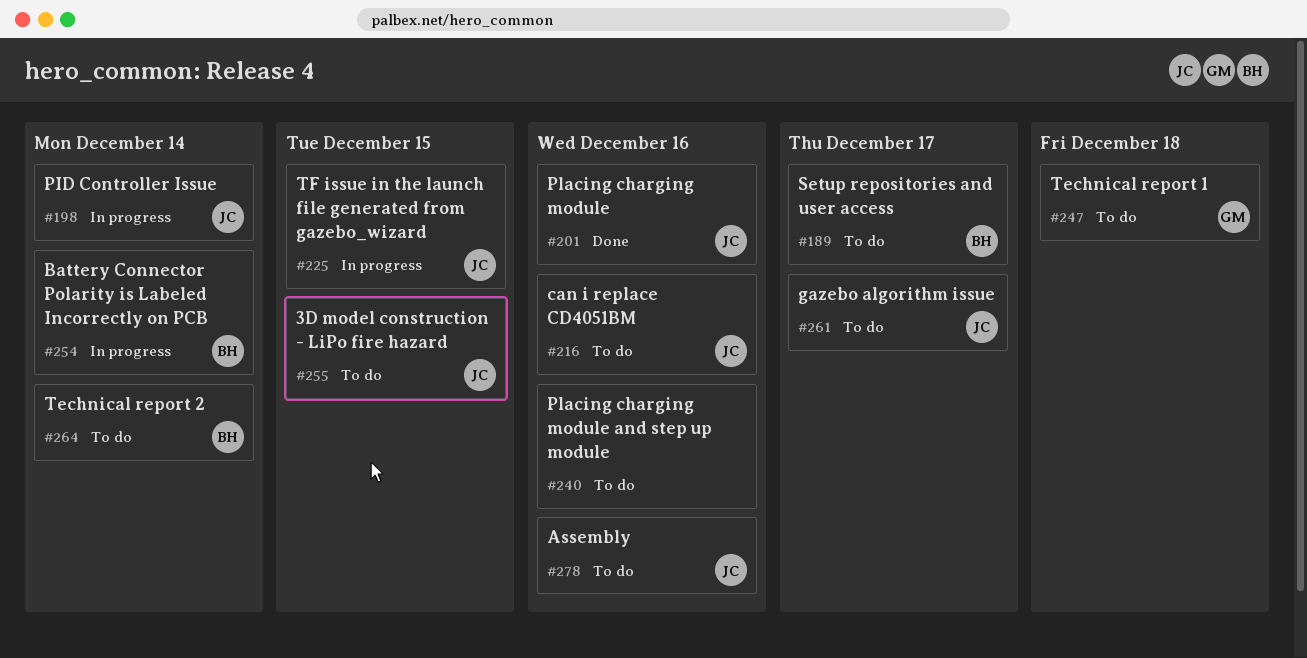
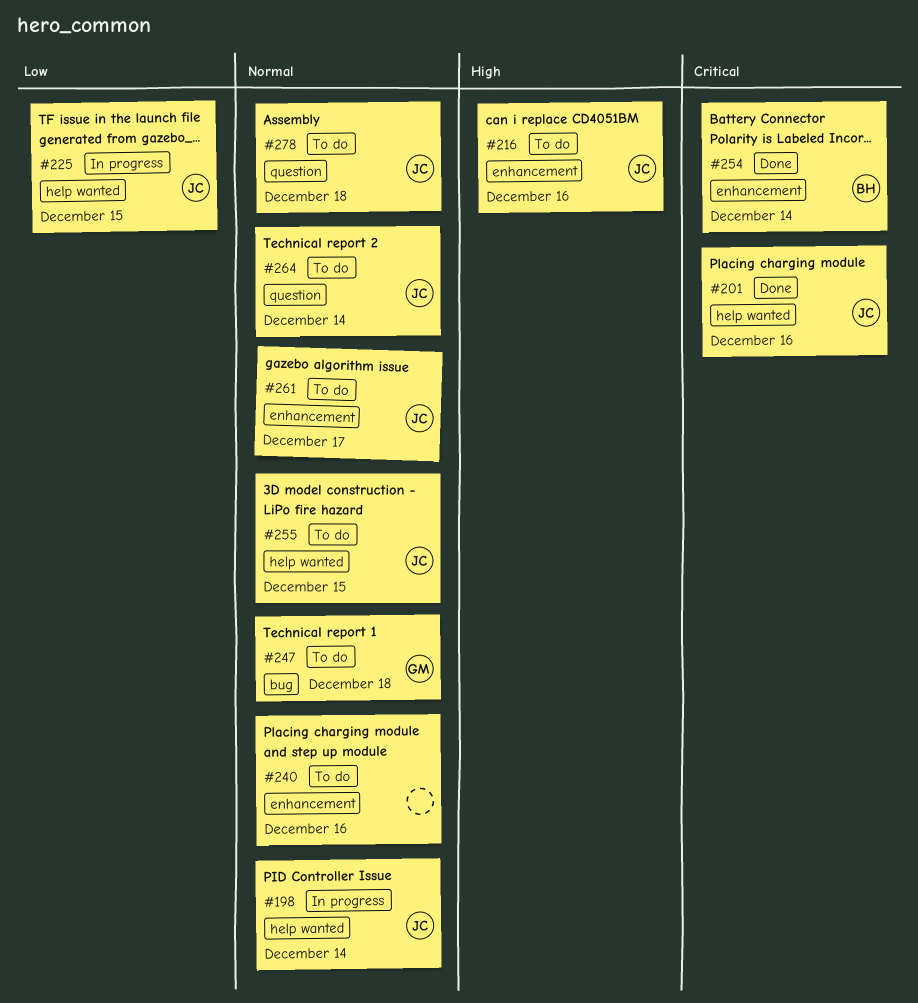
#189: present -> none
#254, status: In progress -> Done
#264, owner: BH -> JC
#278, due: Dec 16 -> Dec 18

